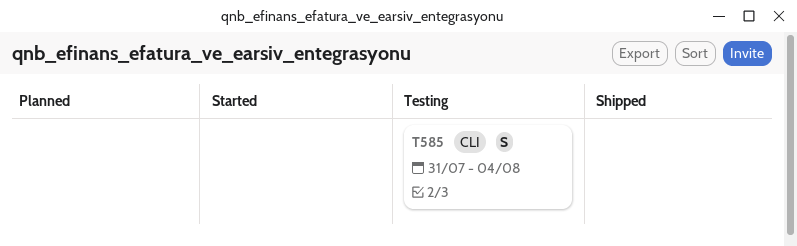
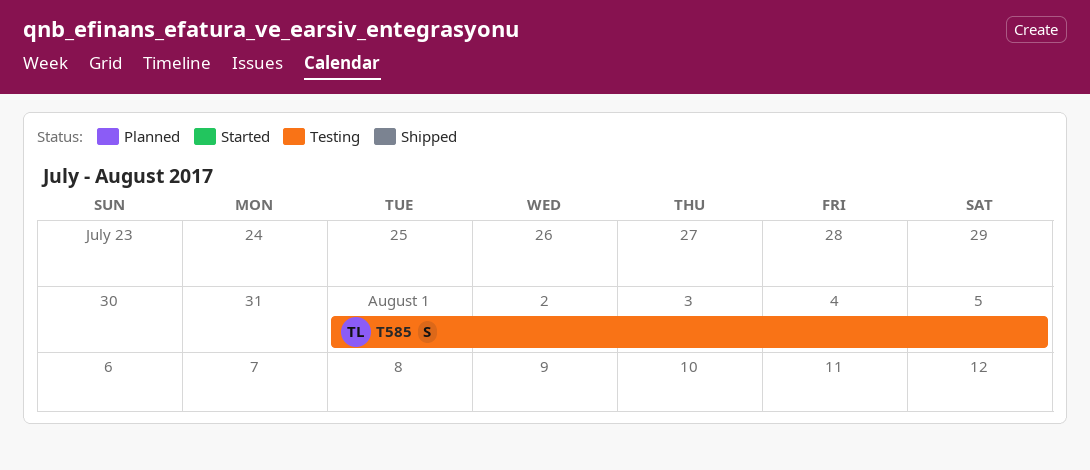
T585, start: Jul 31 -> Aug 1
T585, due: Aug 4 -> Aug 5

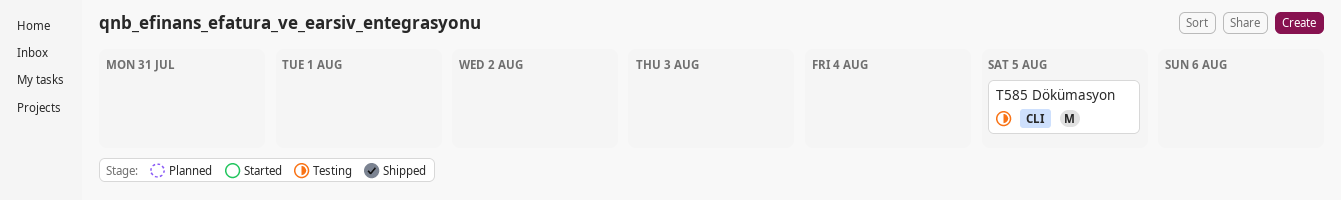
T585, estimate: S -> M

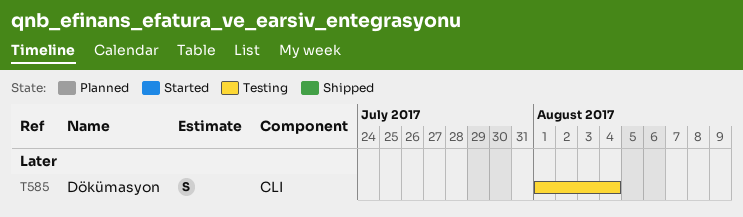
T585, estimate: M -> S
T585, due: Aug 5 -> Aug 4

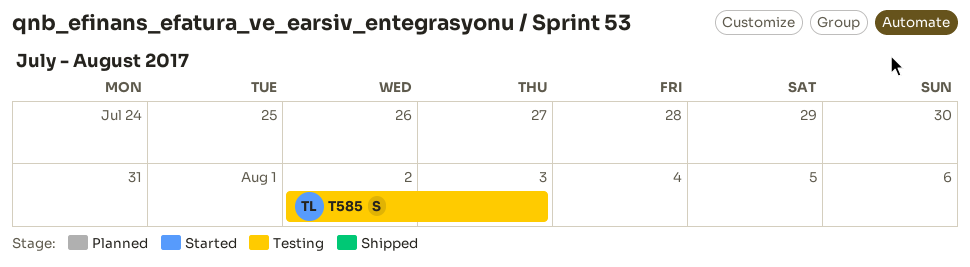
T585, start: Aug 1 -> Aug 2
T585, due: Aug 4 -> Aug 3

